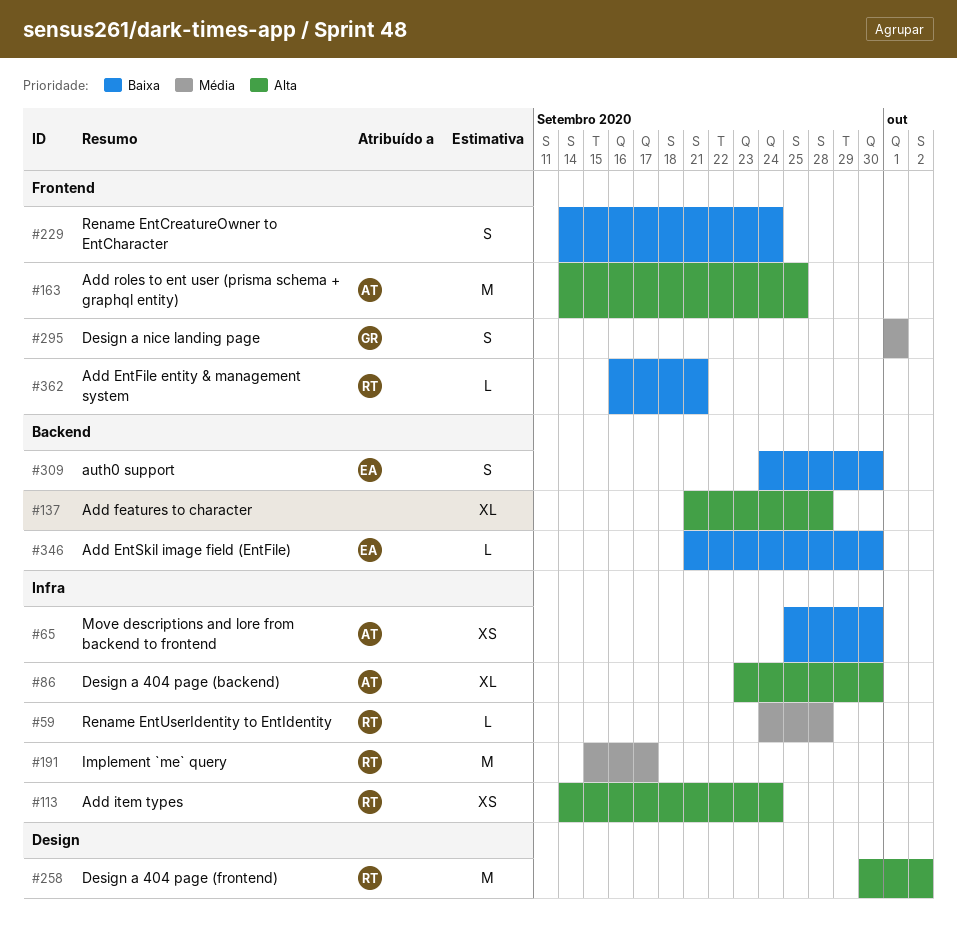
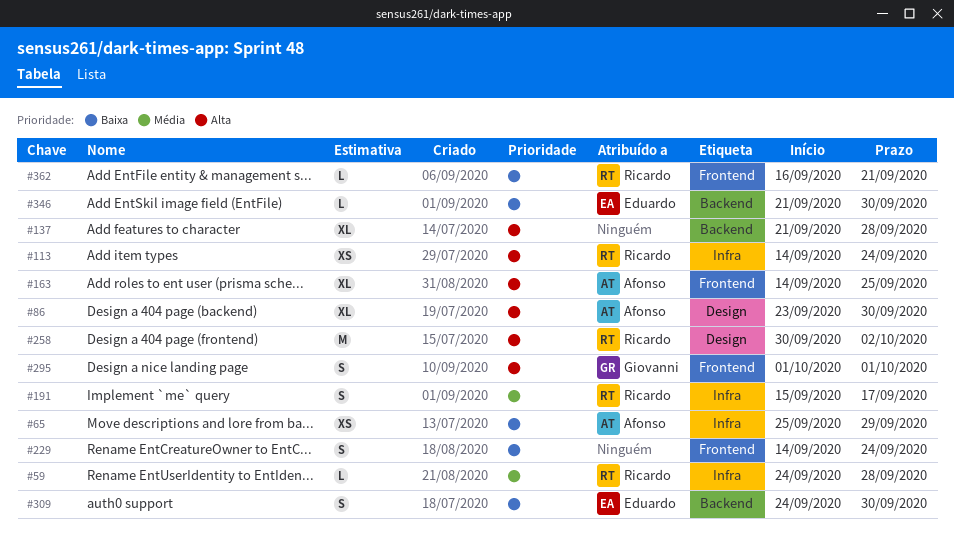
#65, due: Sep 30 -> Sep 29
#86, label: Infra -> Design
#163, estimate: M -> XL
#191, estimate: M -> S
#295, priority: Média -> Alta

